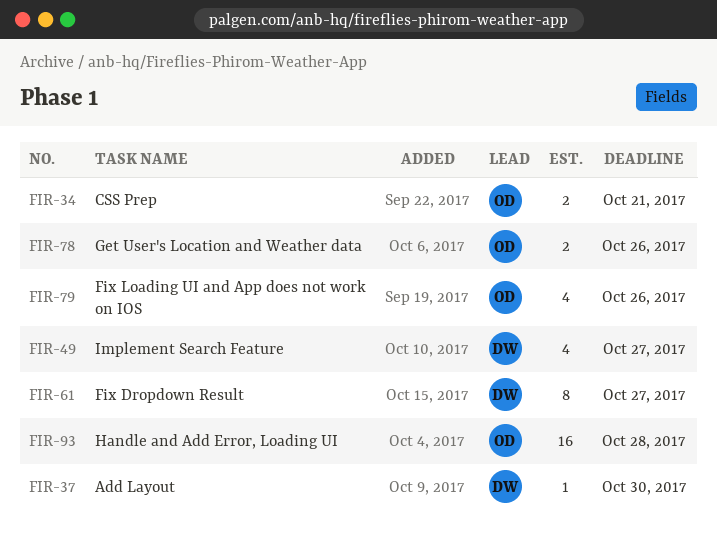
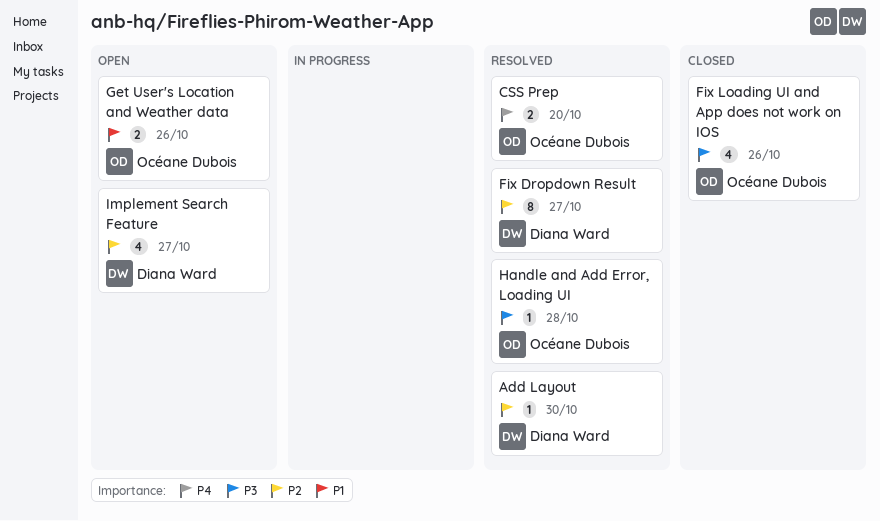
CSS Prep, due: Oct 21 -> Oct 20
Handle and Add Error, Loading UI, estimate: 16 -> 1

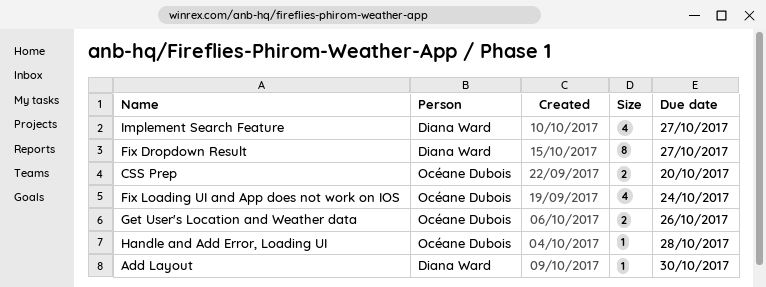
Fix Loading UI and App does not work on IOS, due: Oct 26 -> Oct 24

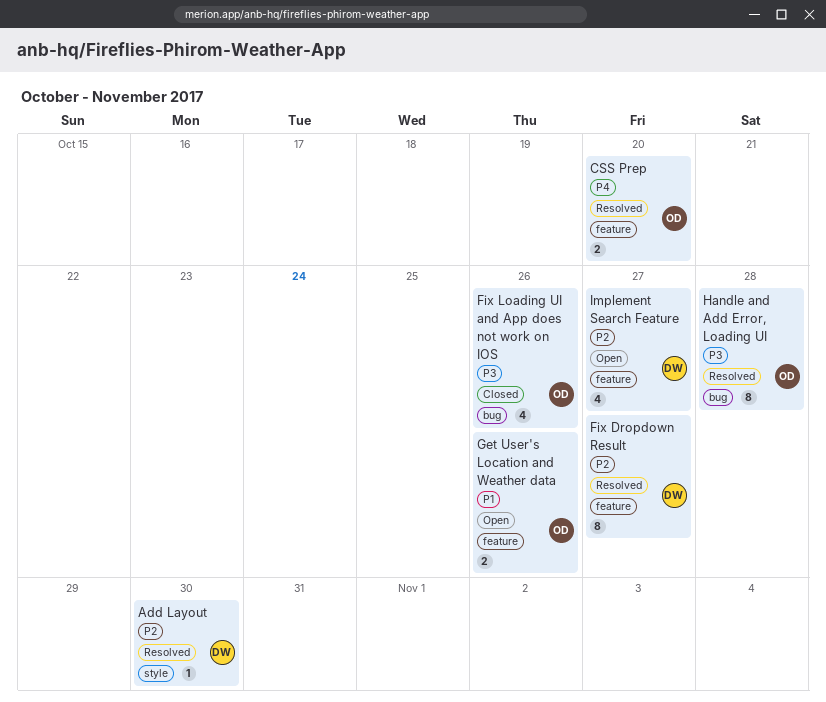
Fix Loading UI and App does not work on IOS, due: Oct 24 -> Oct 26
Handle and Add Error, Loading UI, estimate: 1 -> 8

